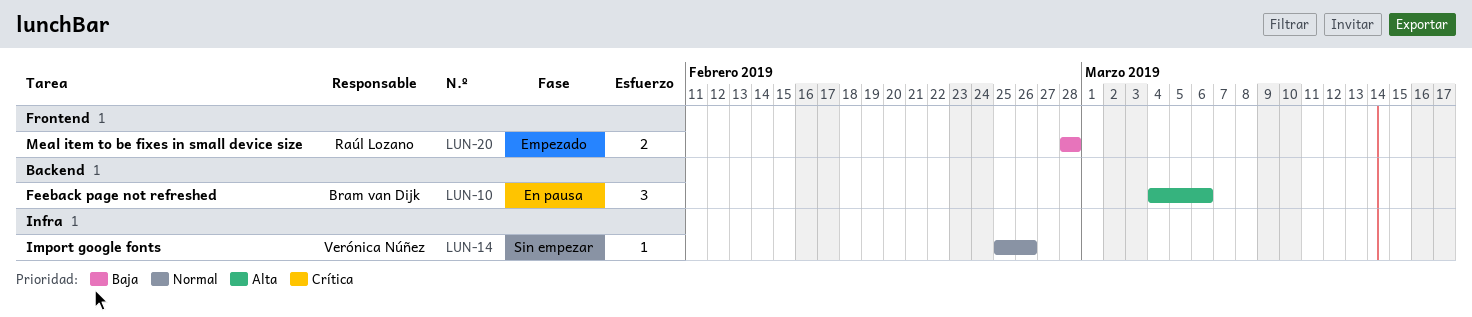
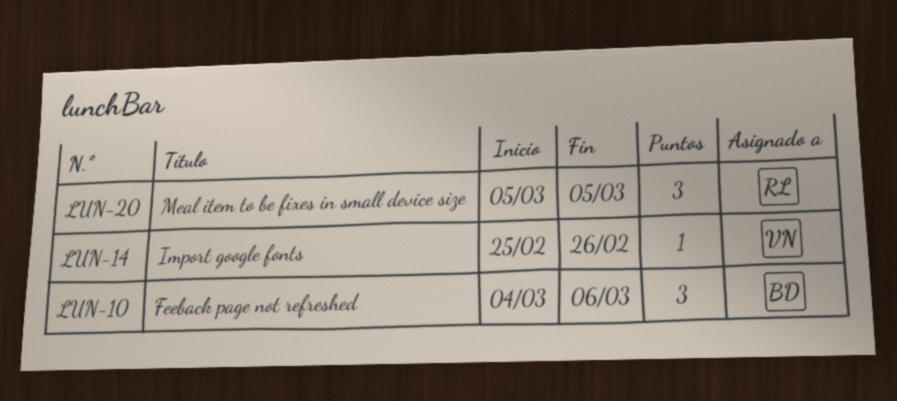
LUN-20, estimate: 2 -> 3
LUN-20, start: Feb 28 -> Mar 5
LUN-20, due: Feb 28 -> Mar 5

